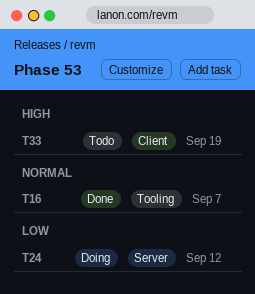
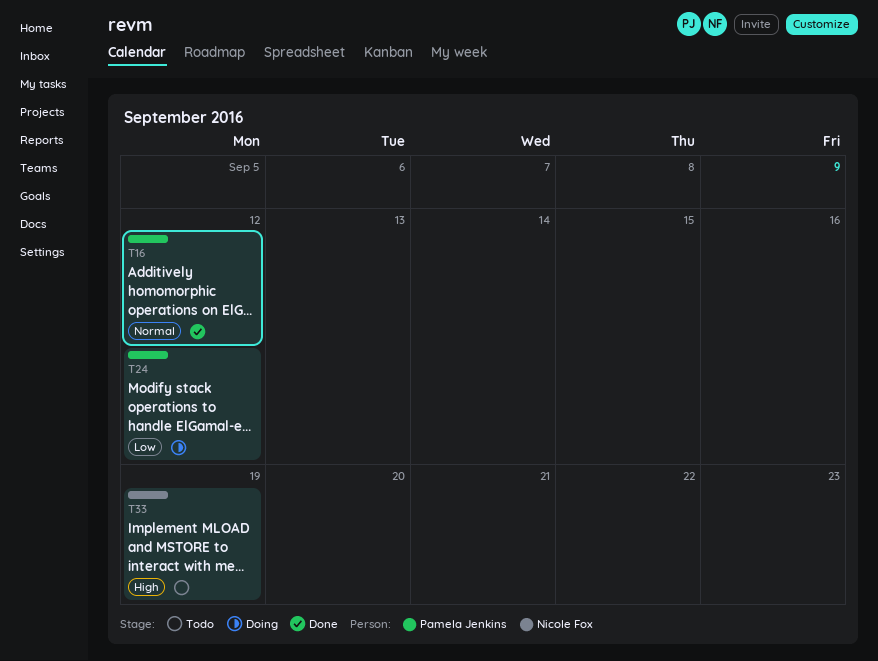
T16, due: Sep 7 -> Sep 12

